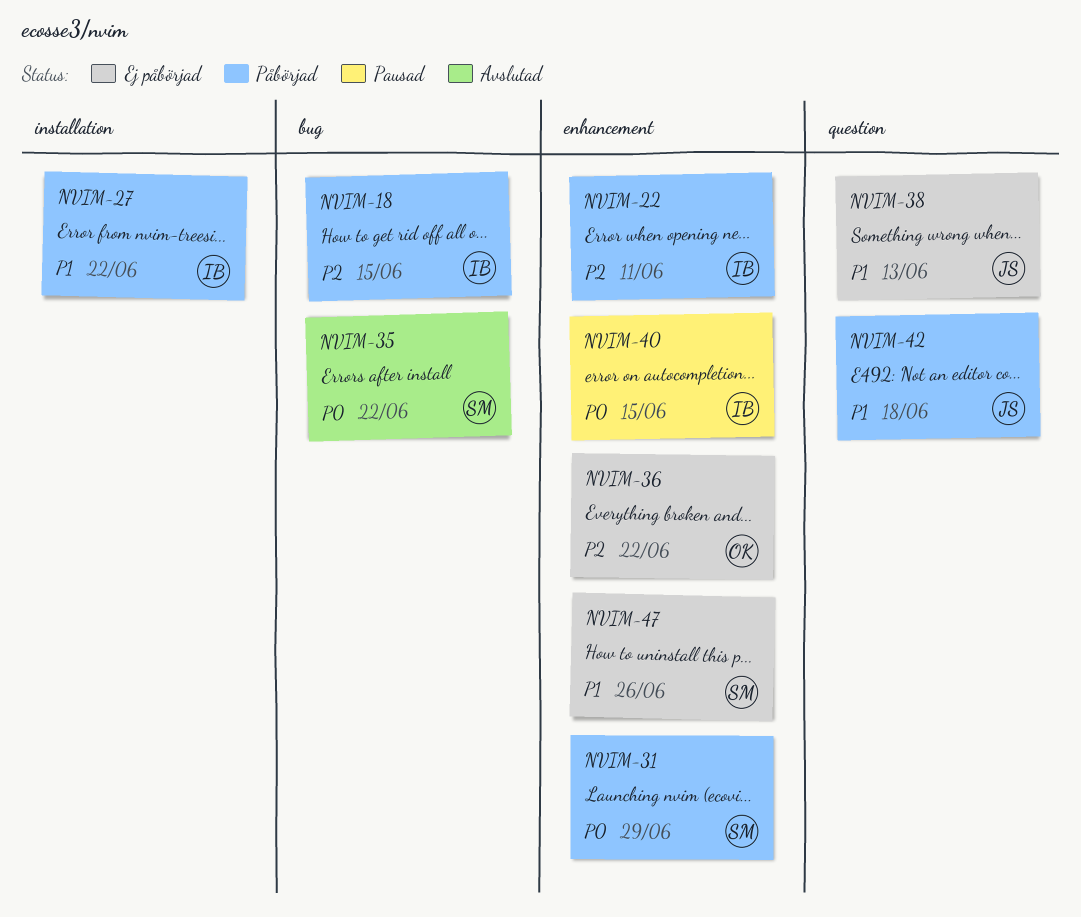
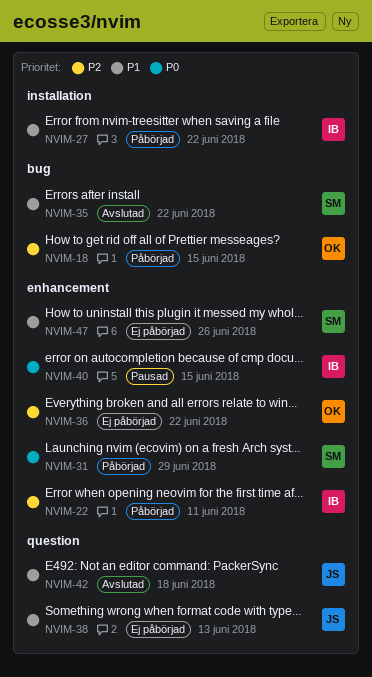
NVIM-18, owner: IB -> OK
NVIM-35, priority: P0 -> P1
NVIM-42, status: Påbörjad -> Avslutad

